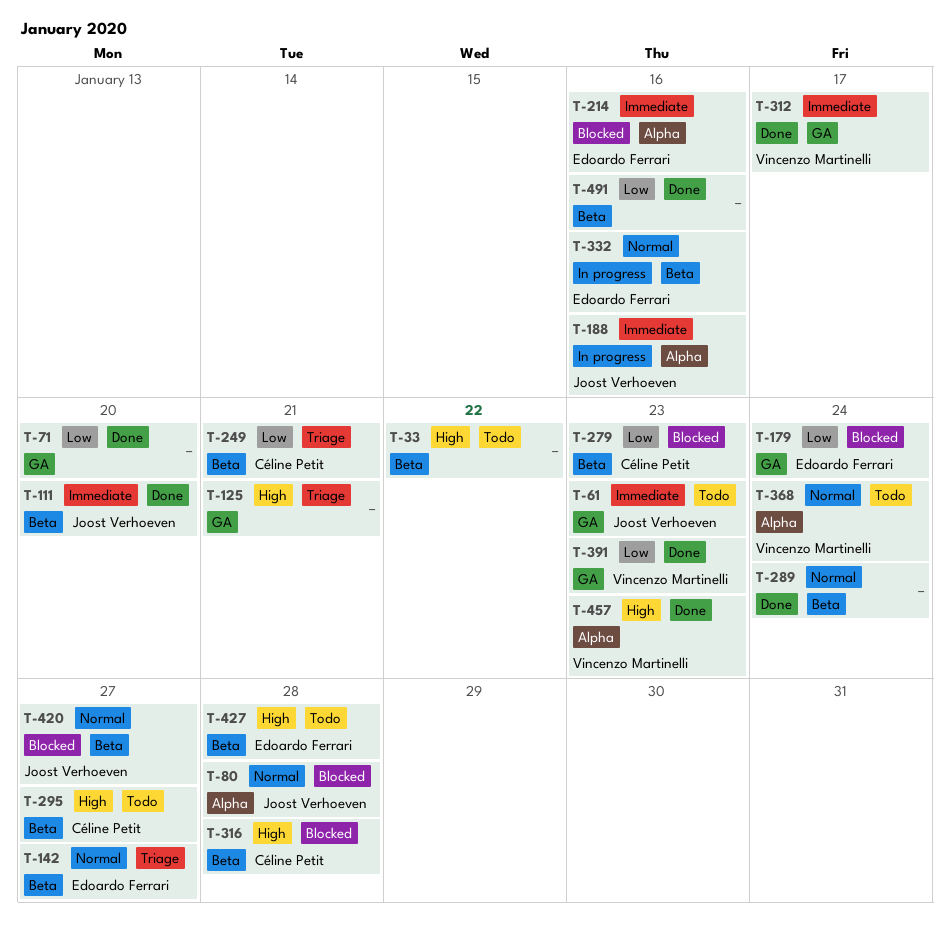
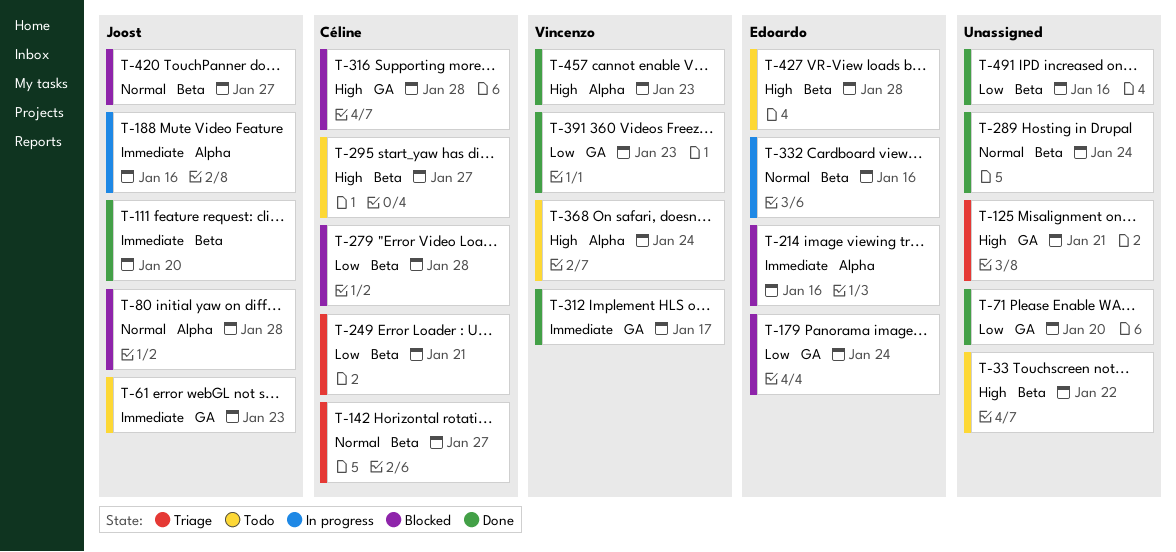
T-142, owner: Edoardo Ferrari -> Céline Petit
T-279, due: Jan 23 -> Jan 28
T-316, label: Beta -> GA
T-368, priority: Normal -> High

